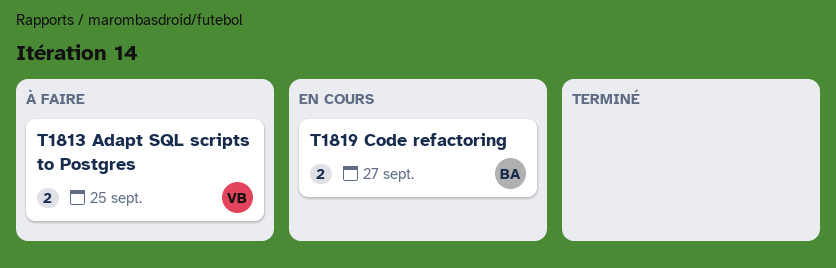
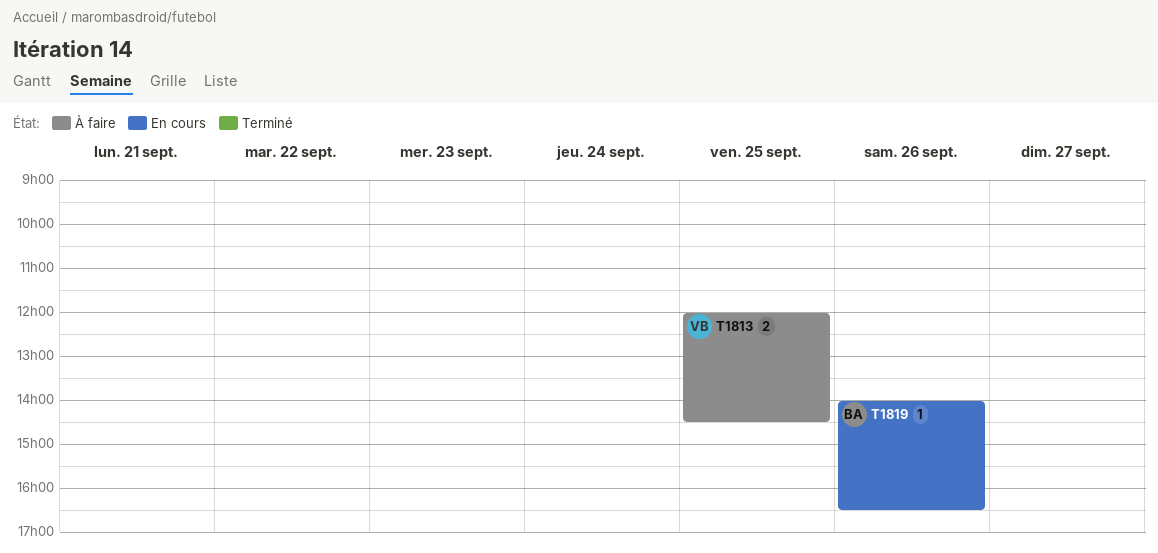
T1819, estimate: 2 -> 1
T1819, day: Sep 27 -> Sep 26

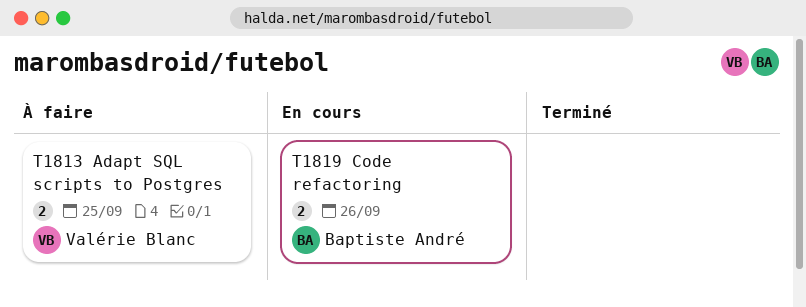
T1819, estimate: 1 -> 2

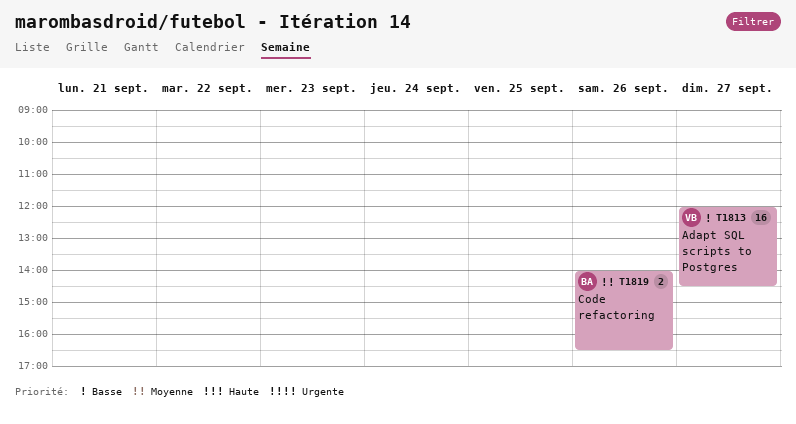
T1813, estimate: 2 -> 16
T1813, day: Sep 25 -> Sep 27

